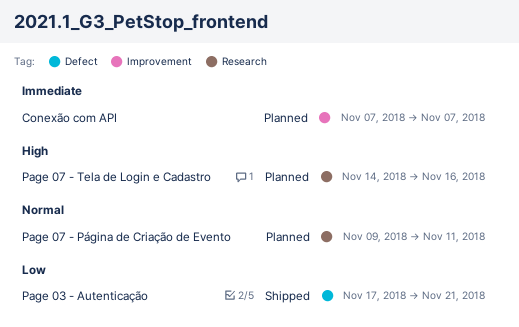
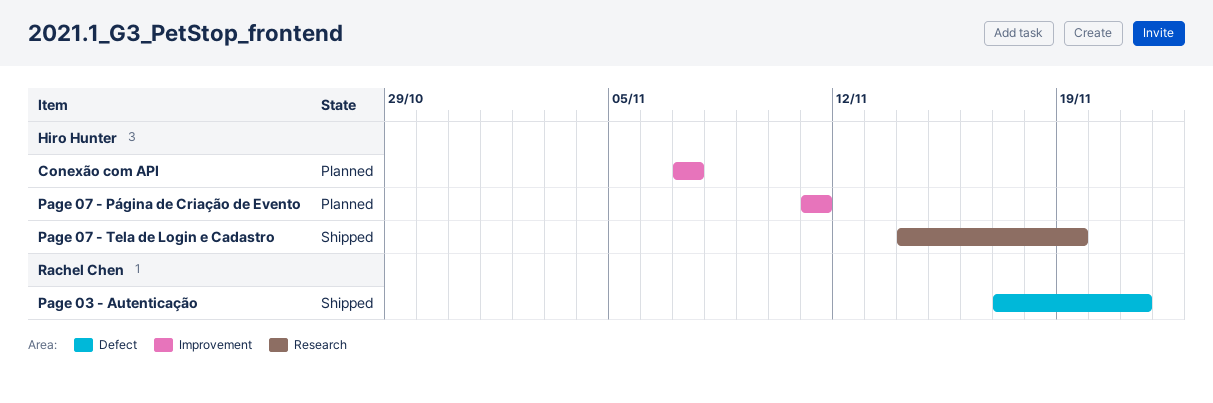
Page 07 - Página de Criação de Evento, label: Research -> Improvement
Page 07 - Página de Criação de Evento, start: Nov 9 -> Nov 11
Page 07 - Tela de Login e Cadastro, status: Planned -> Shipped
Page 07 - Tela de Login e Cadastro, due: Nov 16 -> Nov 19

